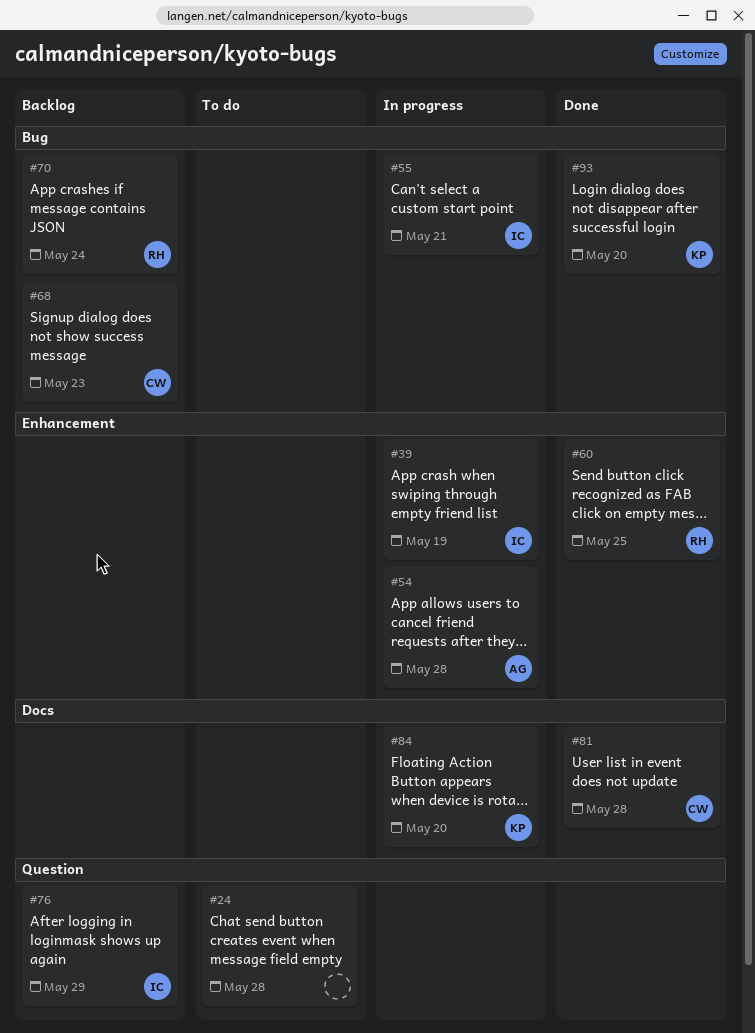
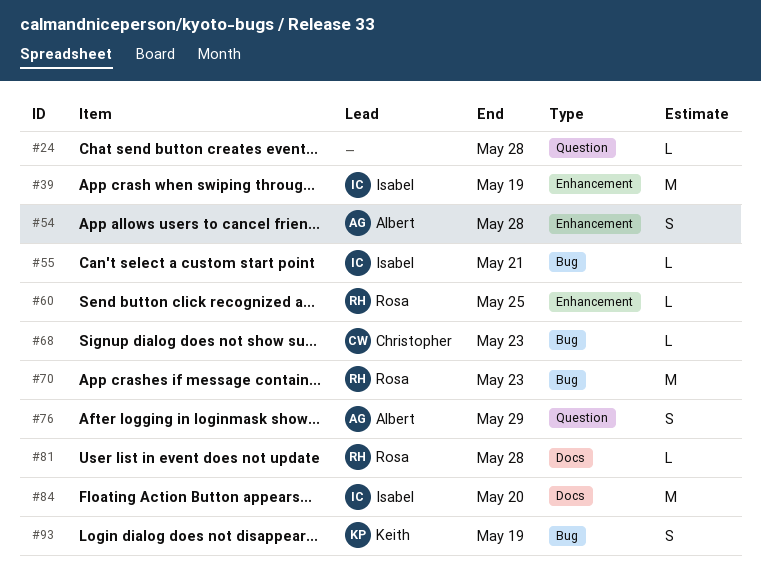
#70, due: May 24 -> May 23
#76, owner: Isabel -> Albert
#81, owner: Christopher -> Rosa
#84, owner: Keith -> Isabel
#93, due: May 20 -> May 19

